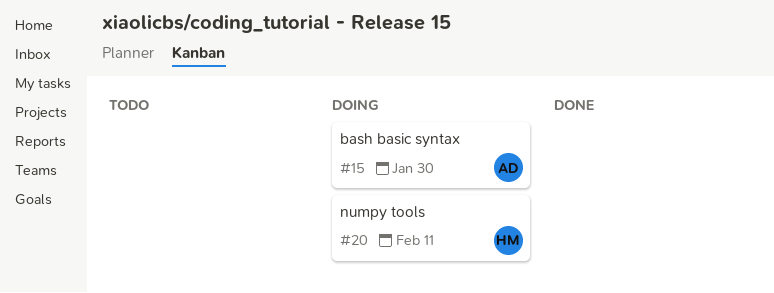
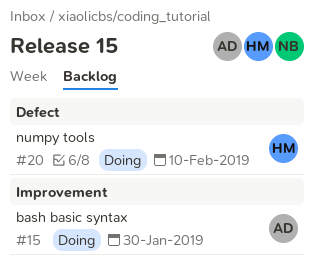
#20, due: Feb 11 -> Feb 10

